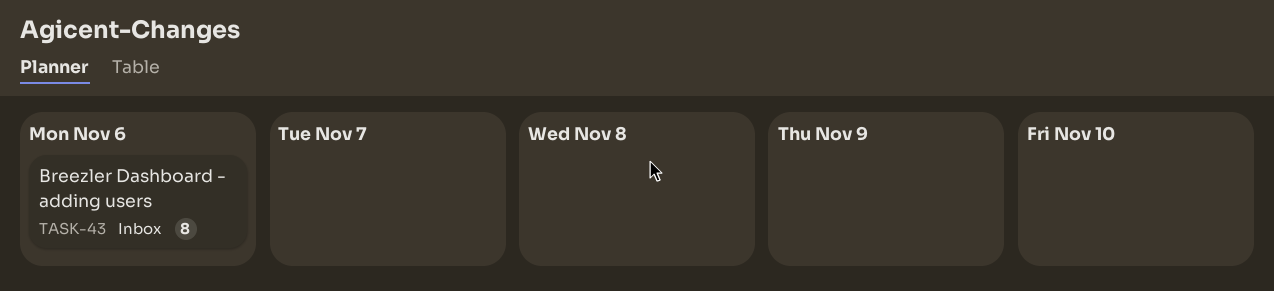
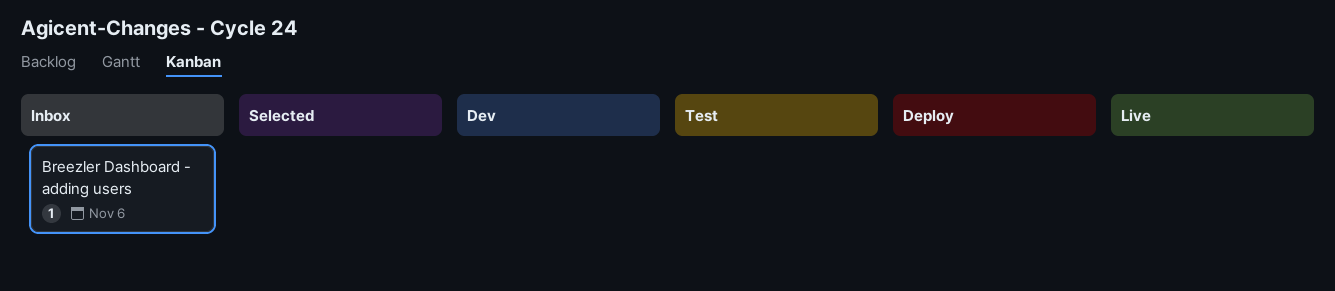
Breezler Dashboard - adding users, estimate: 8 -> 1

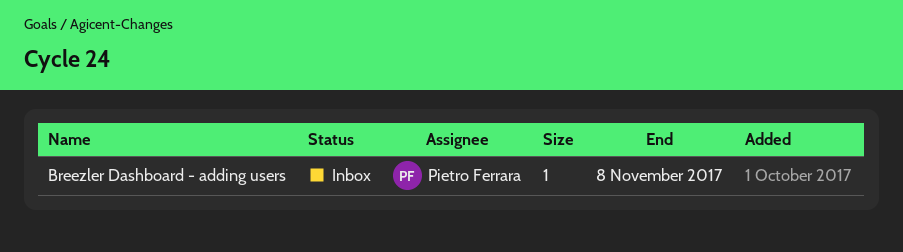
Breezler Dashboard - adding users, due: Nov 6 -> Nov 8

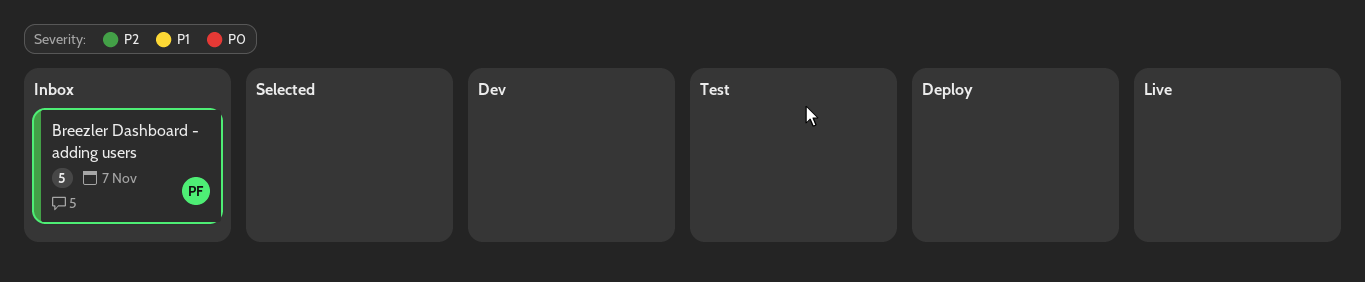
Breezler Dashboard - adding users, estimate: 1 -> 5
Breezler Dashboard - adding users, due: Nov 8 -> Nov 7

